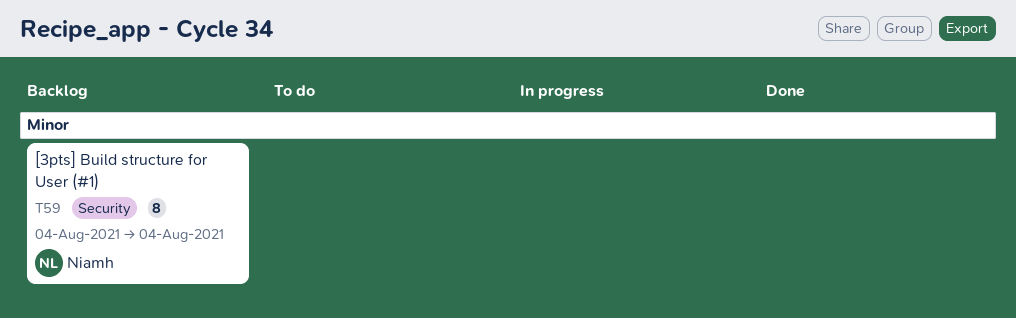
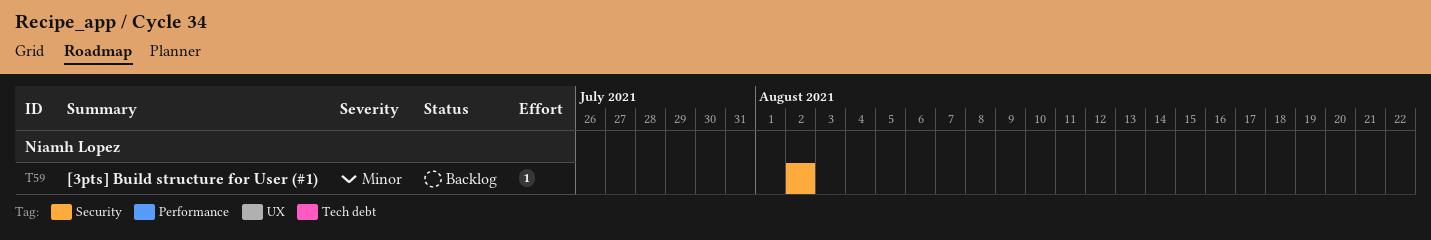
T59, estimate: 8 -> 1
T59, start: Aug 4 -> Aug 2
T59, due: Aug 4 -> Aug 2

